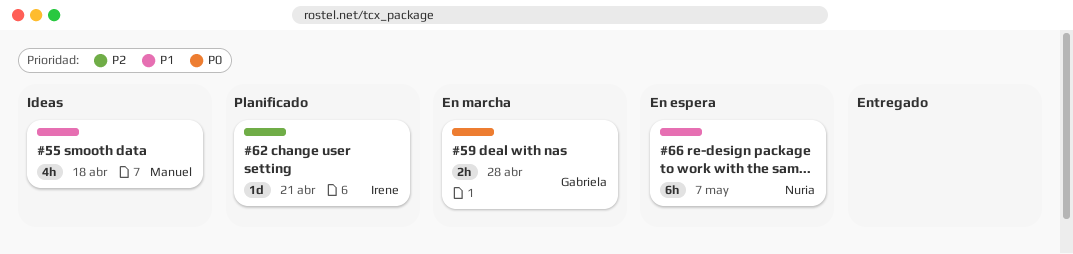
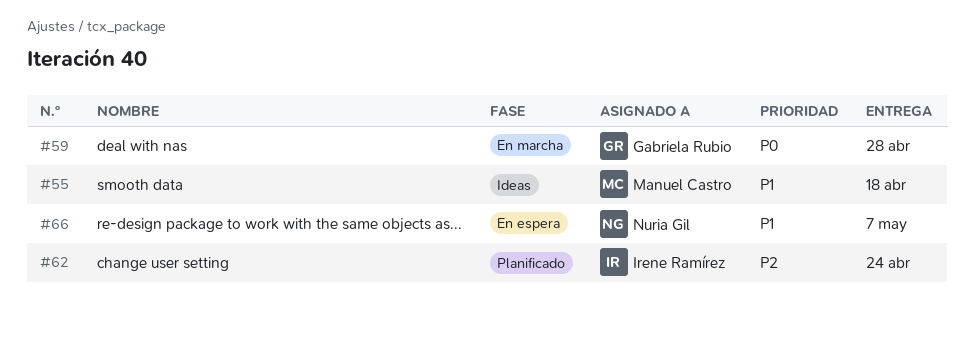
#62, due: Apr 21 -> Apr 24

